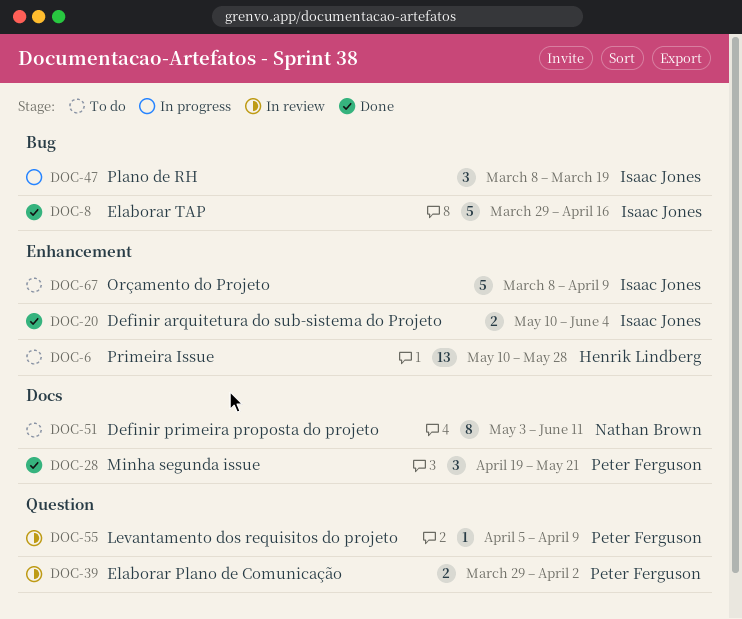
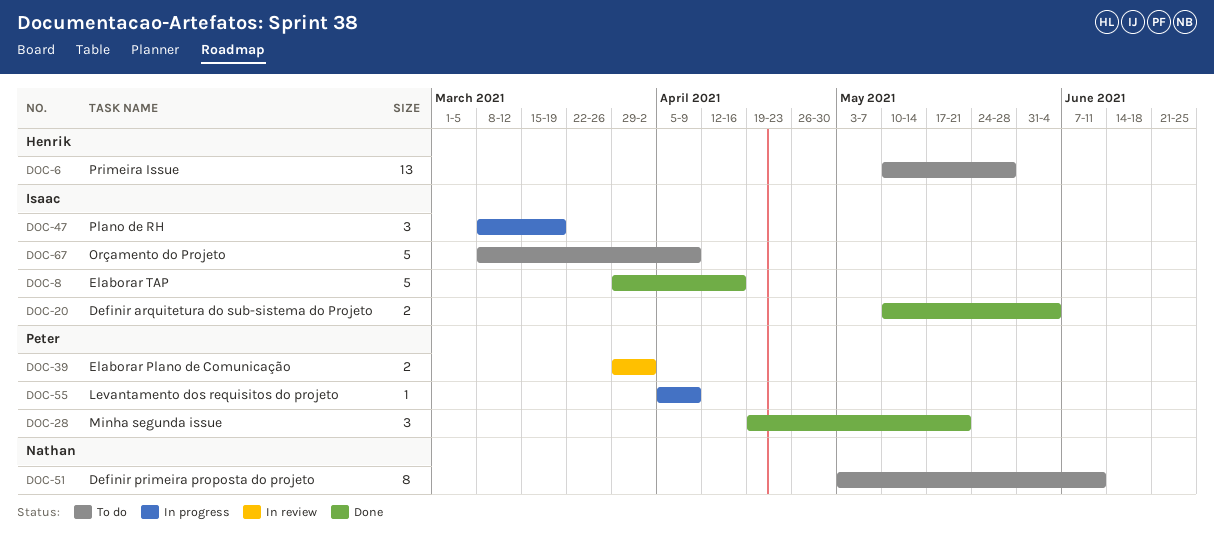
DOC-55, status: In review -> In progress

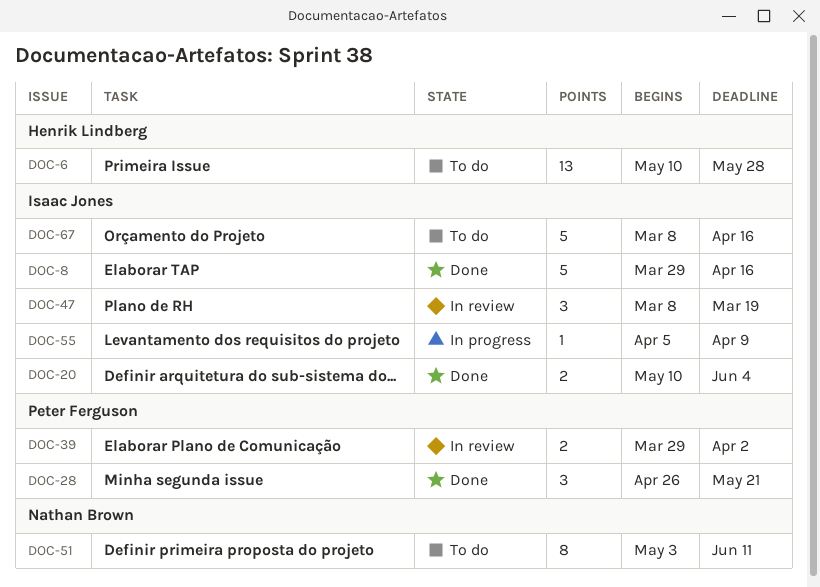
DOC-28, start: Apr 19 -> Apr 26
DOC-47, status: In progress -> In review
DOC-55, owner: Peter Ferguson -> Isaac Jones
DOC-67, due: Apr 9 -> Apr 16

